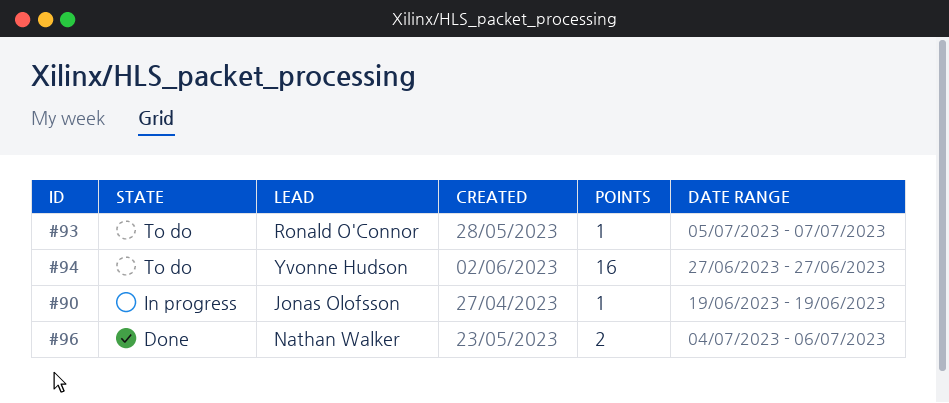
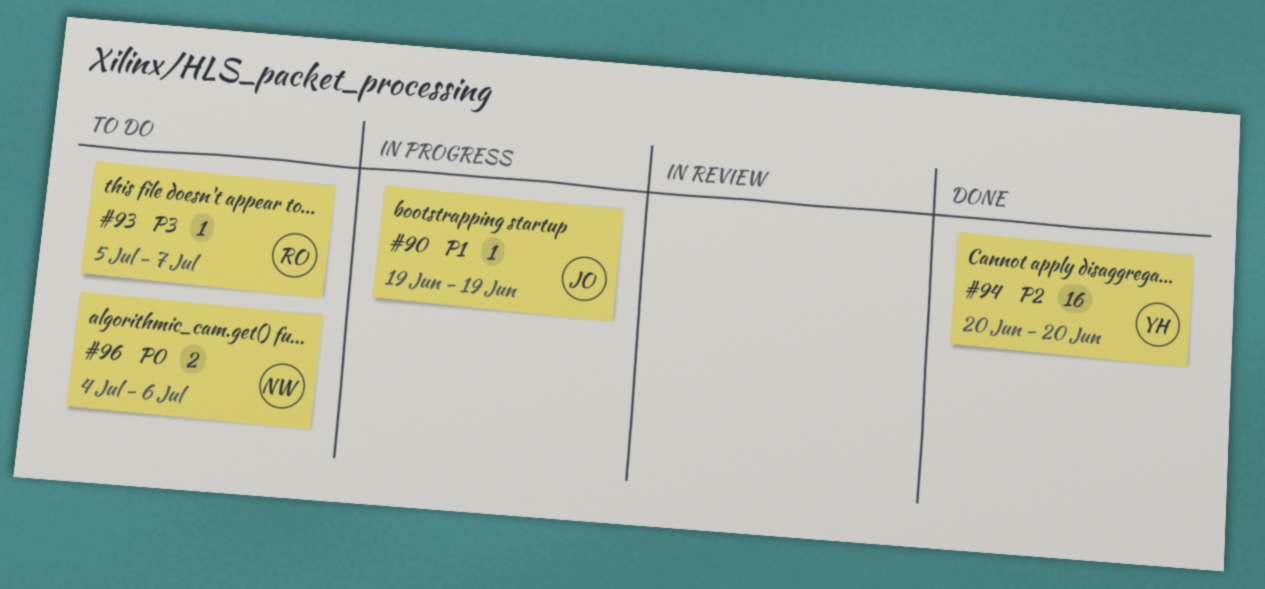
#94, status: To do -> Done
#94, start: Jun 27 -> Jun 20
#94, due: Jun 27 -> Jun 20
#96, status: Done -> To do

